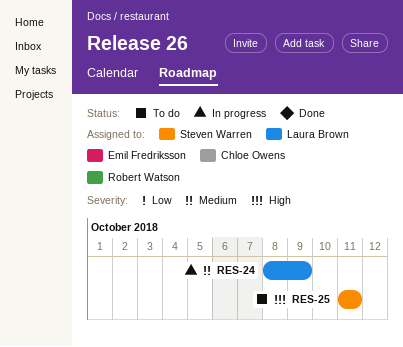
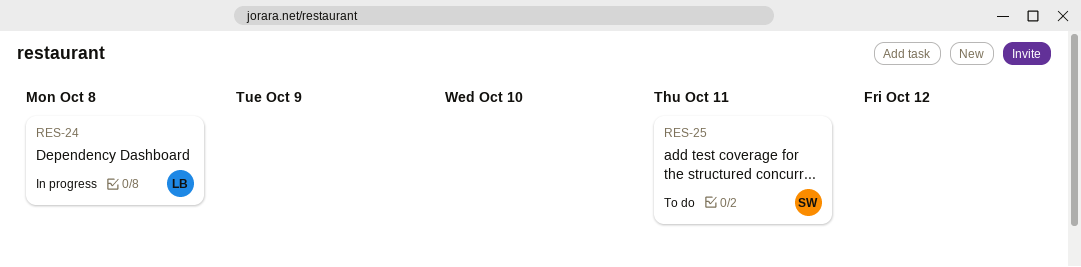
RES-24, due: Oct 9 -> Oct 8

